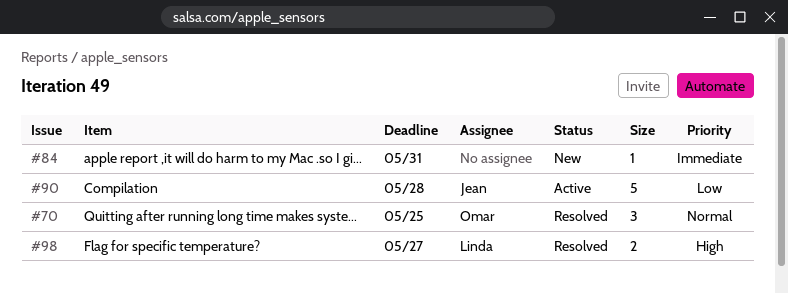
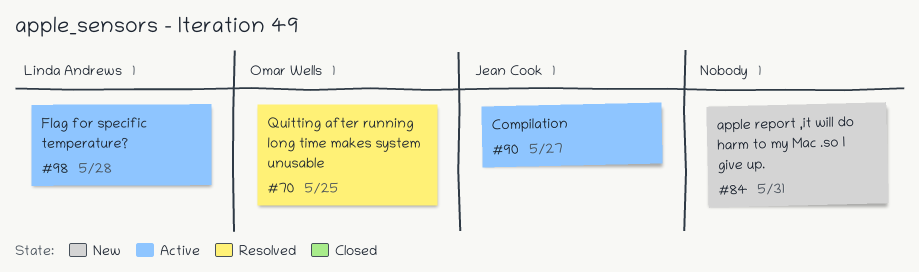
#90, due: May 28 -> May 27
#98, status: Resolved -> Active
#98, due: May 27 -> May 28

